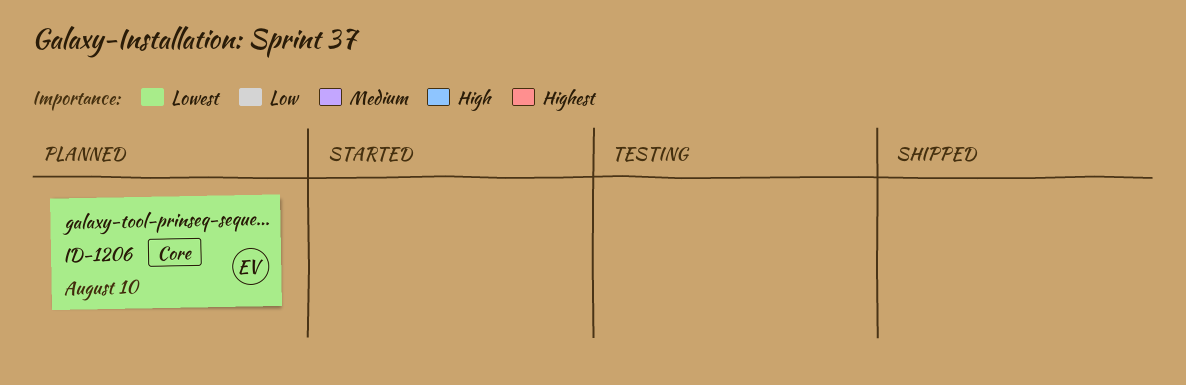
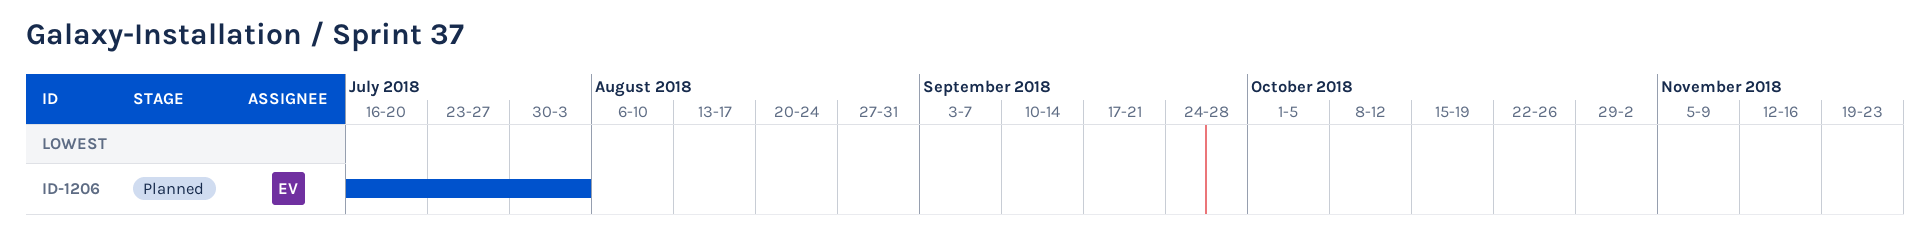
ID-1206, due: Aug 10 -> Aug 3

